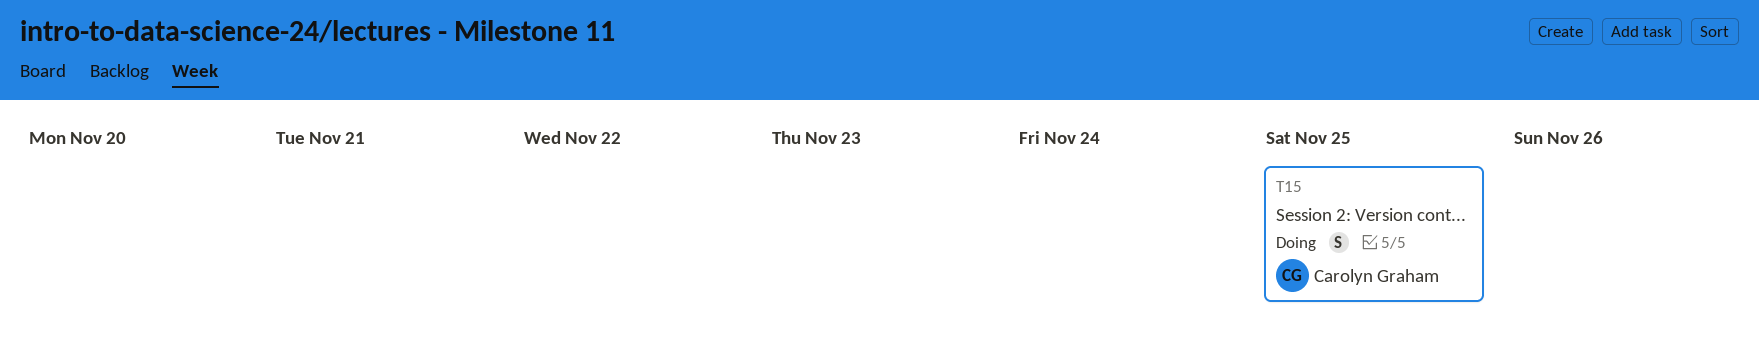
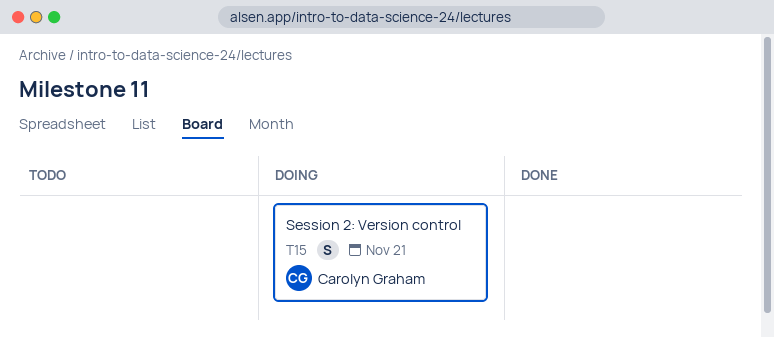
T15, due: Nov 25 -> Nov 21

